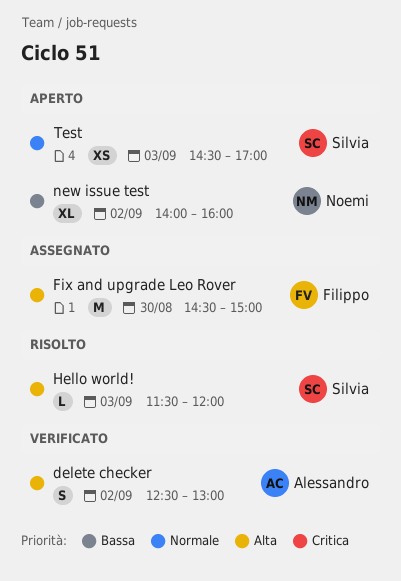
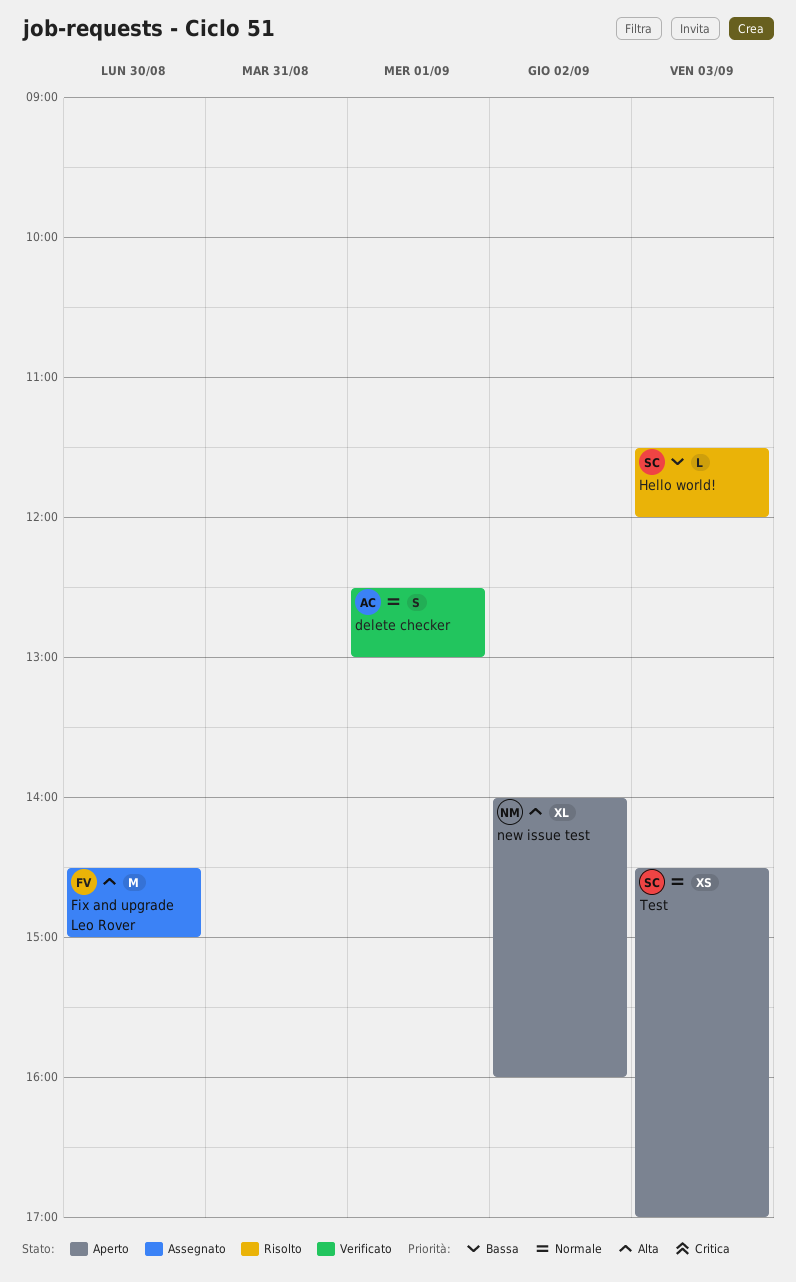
delete checker, priority: Alta -> Normale
delete checker, day: Sep 2 -> Sep 1
Hello world!, priority: Alta -> Bassa
new issue test, priority: Bassa -> Alta

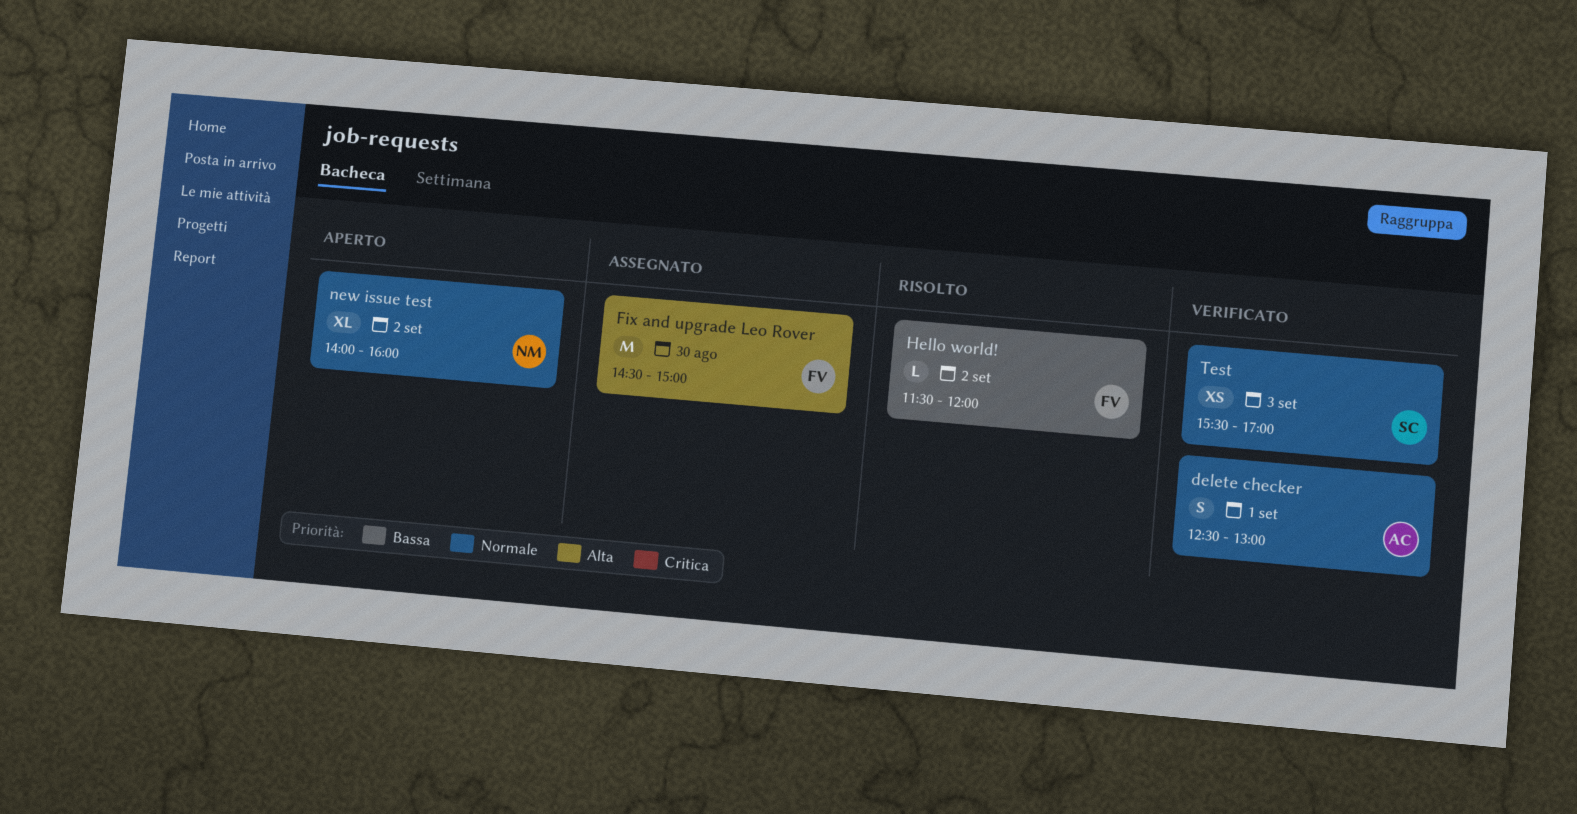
Hello world!, owner: SC -> FV
Hello world!, day: Sep 3 -> Sep 2
new issue test, priority: Alta -> Normale
Test, status: Aperto -> Verificato
Test, begins: 14:30 -> 15:30

